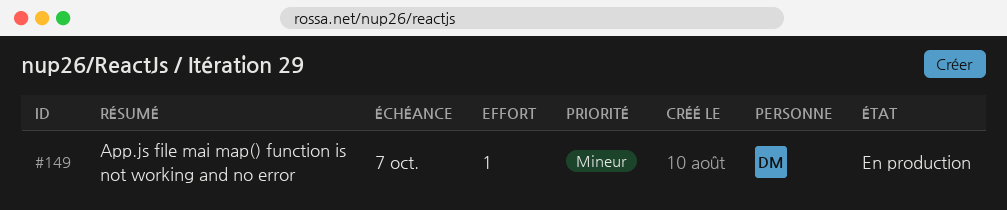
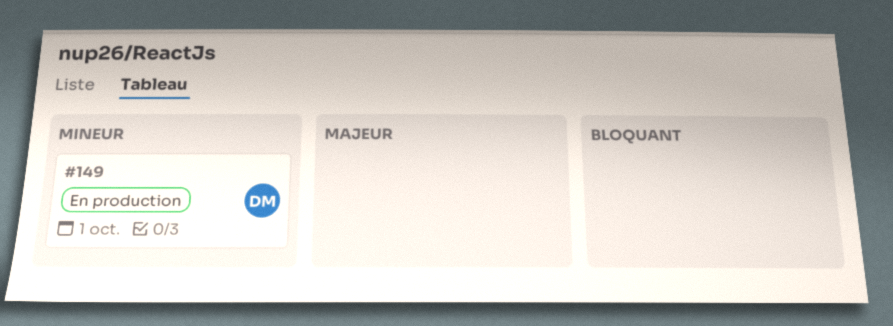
#149, due: Oct 7 -> Oct 1

